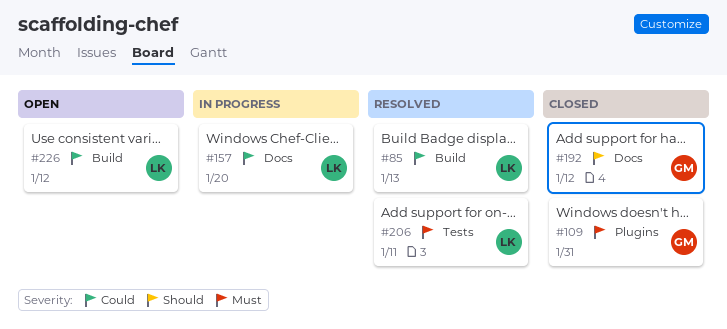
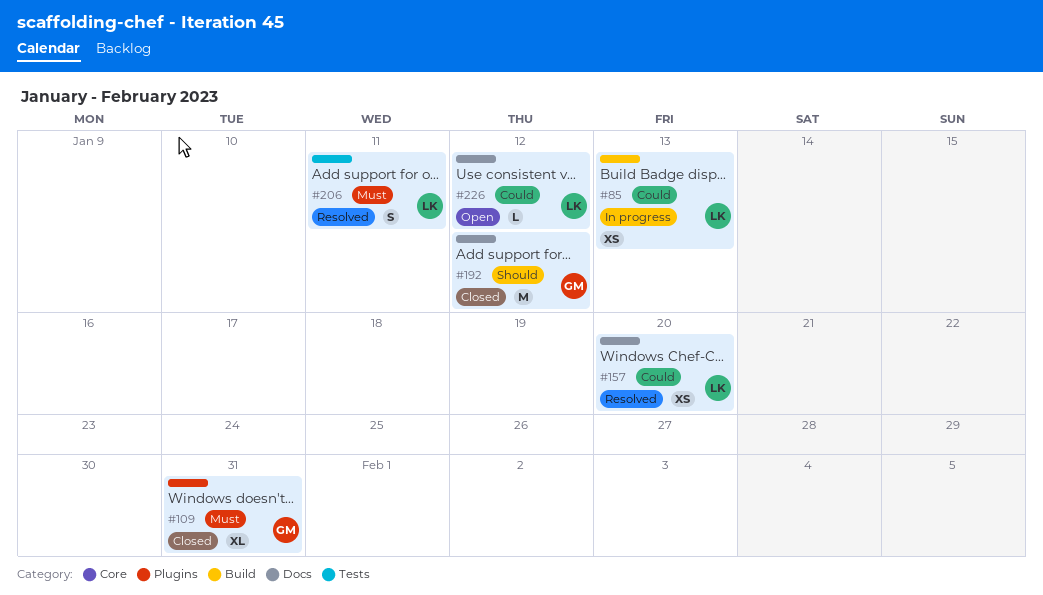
#85, status: Resolved -> In progress
#157, status: In progress -> Resolved
#226, label: Build -> Docs

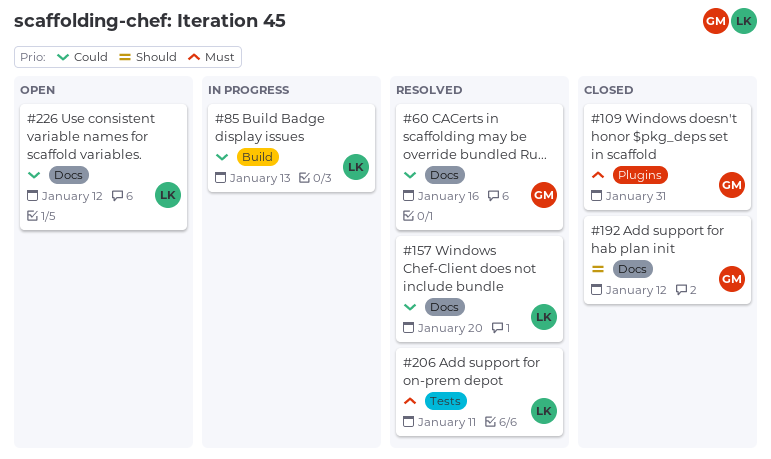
#60: none -> present

